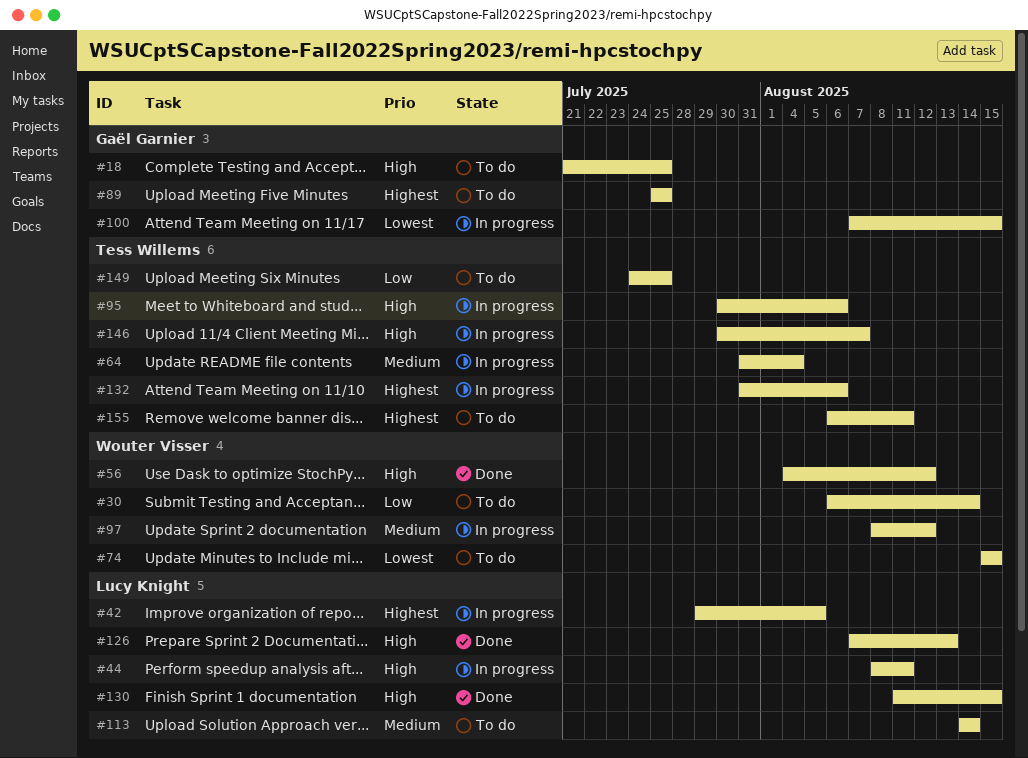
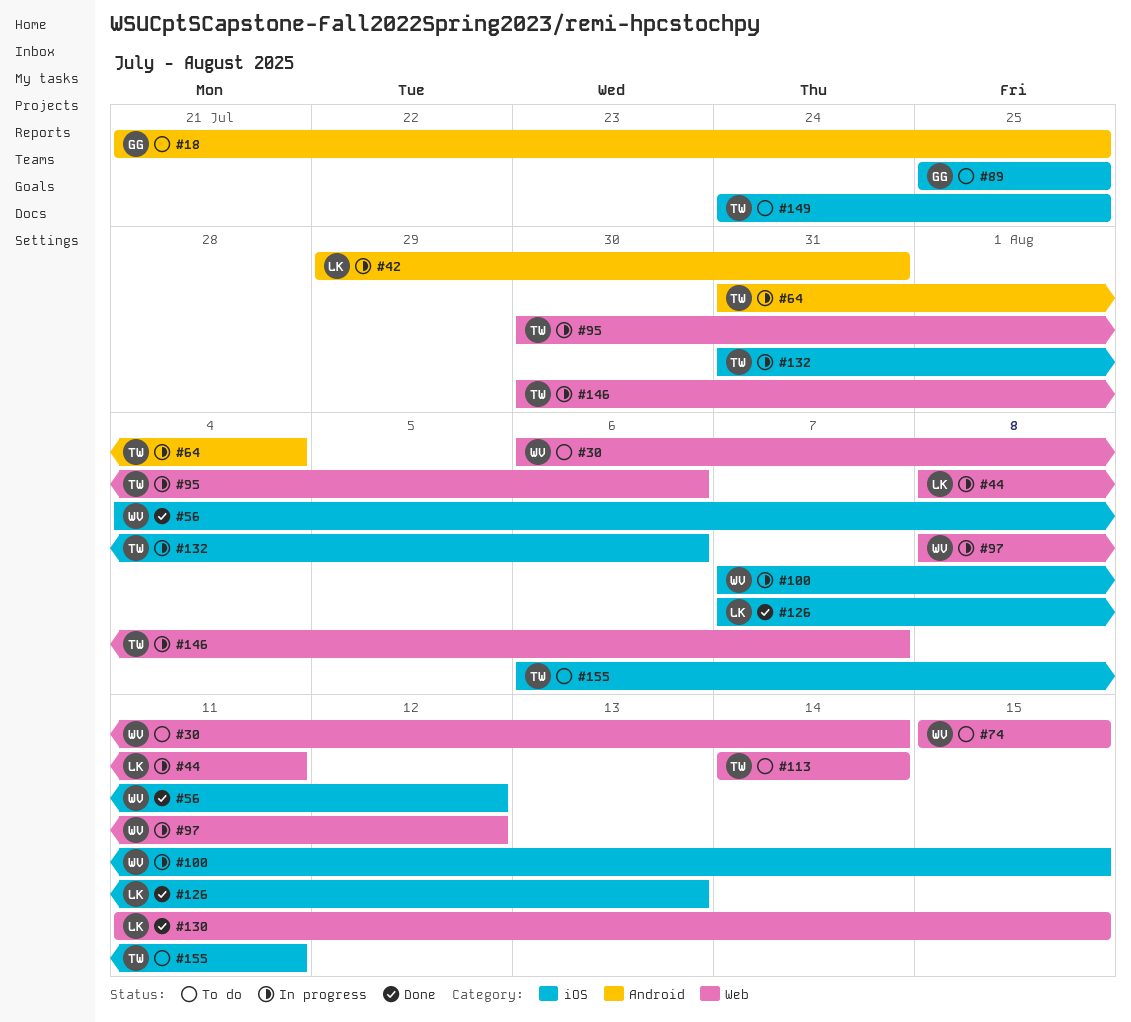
#42, due: Aug 5 -> Jul 31
#100, owner: Gaël Garnier -> Wouter Visser
#113, owner: Lucy Knight -> Tess Willems

